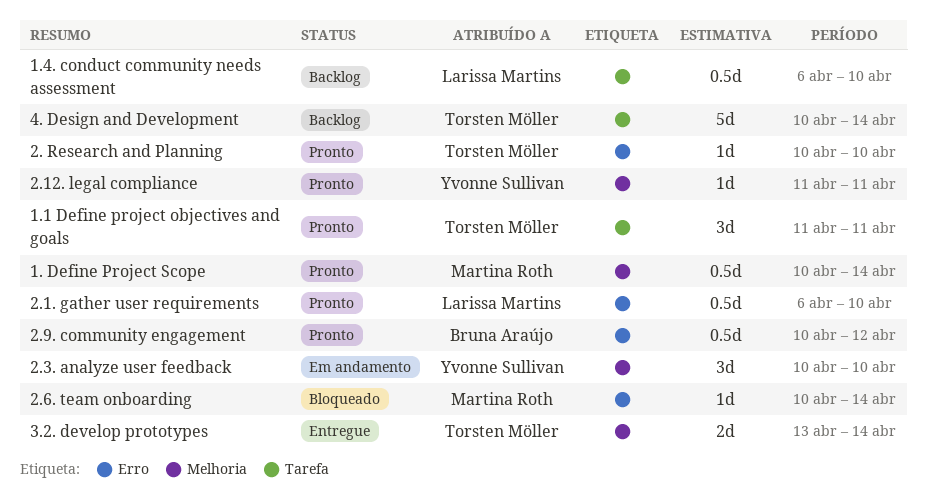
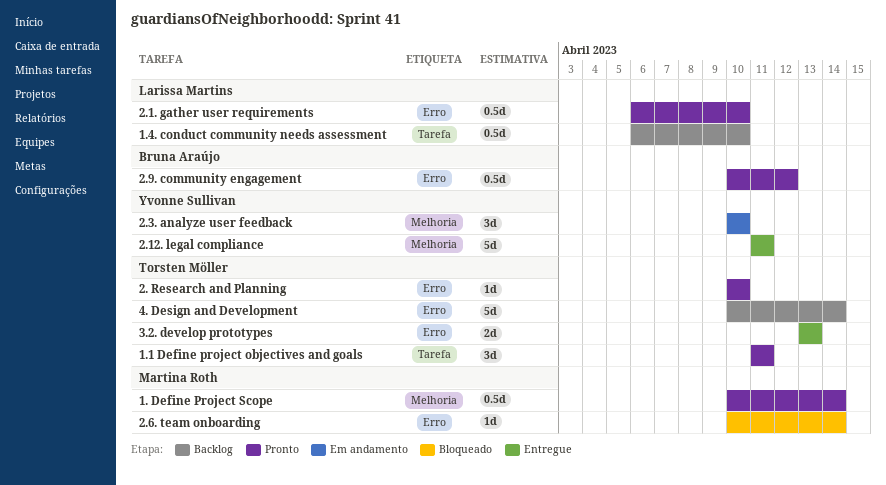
2.12. legal compliance, status: Pronto -> Entregue
2.12. legal compliance, estimate: 1d -> 5d
3.2. develop prototypes, label: Melhoria -> Erro
3.2. develop prototypes, due: Apr 14 -> Apr 13
4. Design and Development, label: Tarefa -> Erro

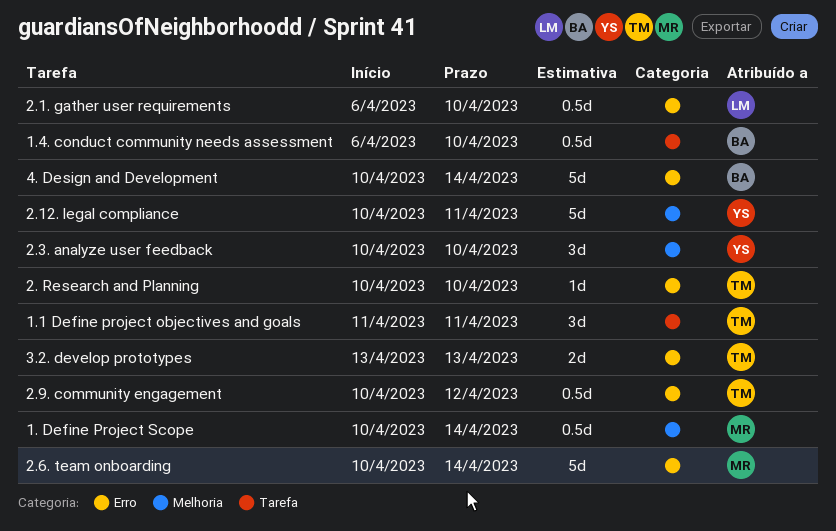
1.4. conduct community needs assessment, owner: Larissa Martins -> Bruna Araújo
2.12. legal compliance, start: Apr 11 -> Apr 10
2.6. team onboarding, estimate: 1d -> 5d
2.9. community engagement, owner: Bruna Araújo -> Torsten Möller
4. Design and Development, owner: Torsten Möller -> Bruna Araújo

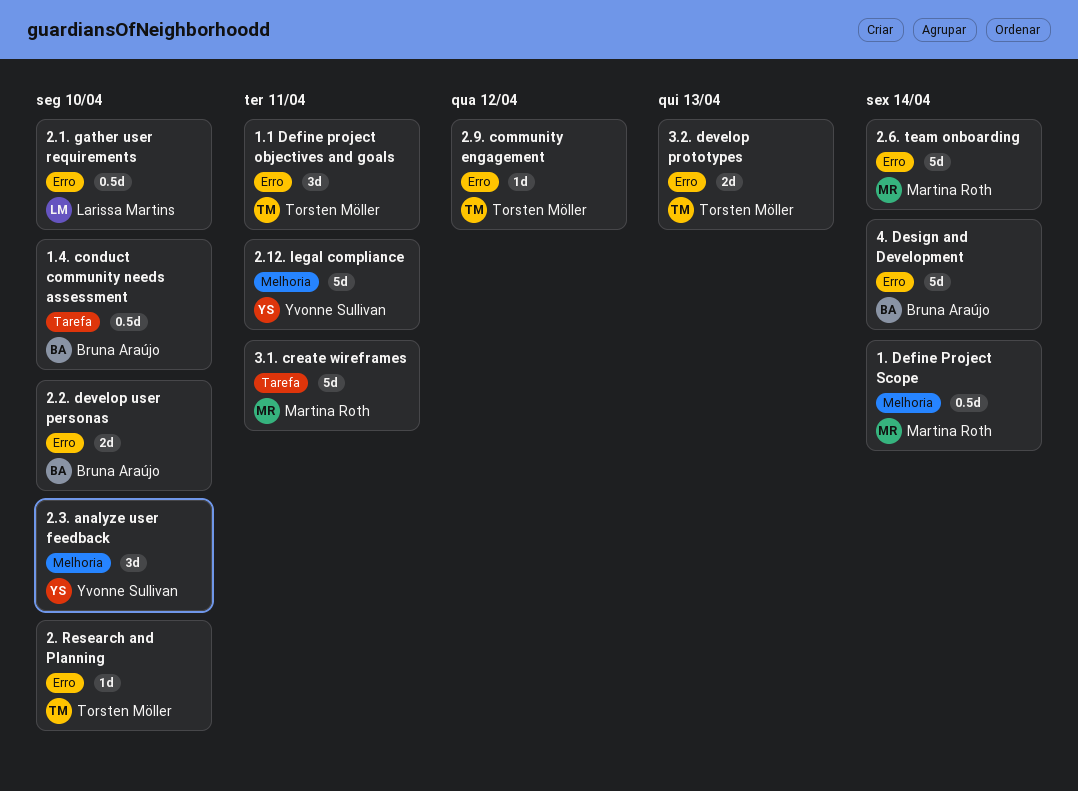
1.1 Define project objectives and goals, label: Tarefa -> Erro
2.2. develop user personas: none -> present
2.9. community engagement, estimate: 0.5d -> 1d
3.1. create wireframes: none -> present

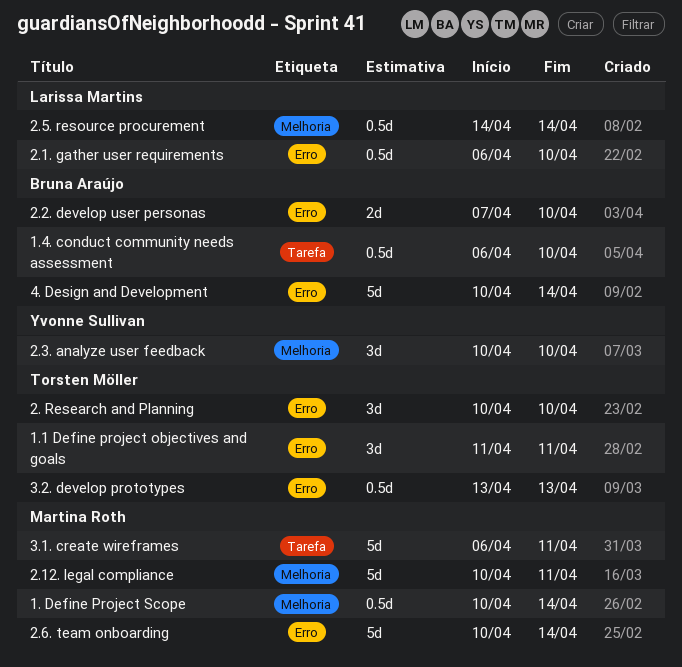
2. Research and Planning, estimate: 1d -> 3d
2.12. legal compliance, owner: Yvonne Sullivan -> Martina Roth
2.5. resource procurement: none -> present
2.9. community engagement: present -> none
3.2. develop prototypes, estimate: 2d -> 0.5d

